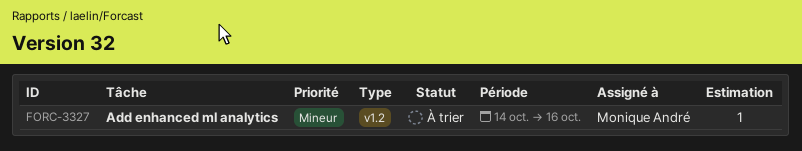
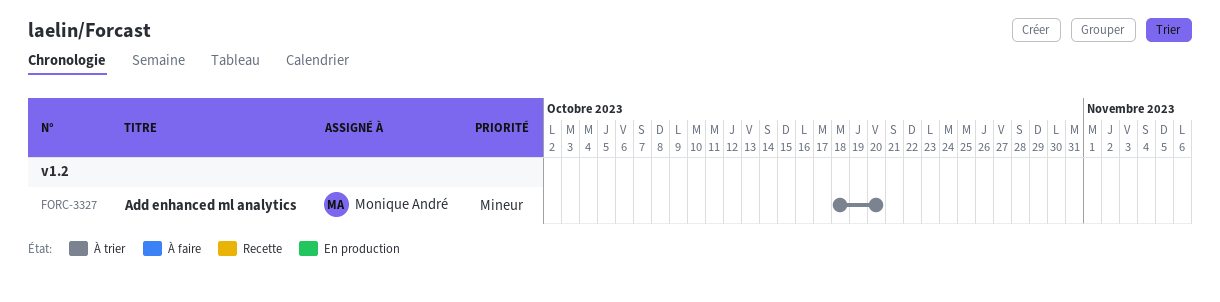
FORC-3327, start: Oct 14 -> Oct 18
FORC-3327, due: Oct 16 -> Oct 20

